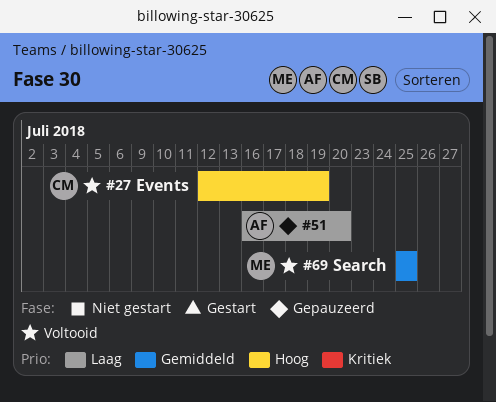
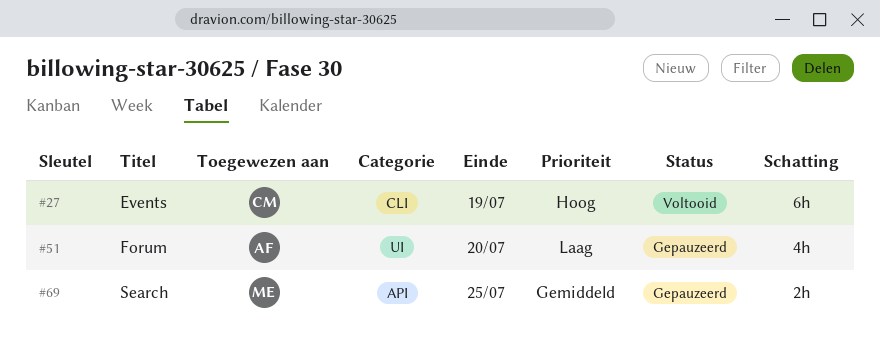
#69, status: Voltooid -> Gepauzeerd

